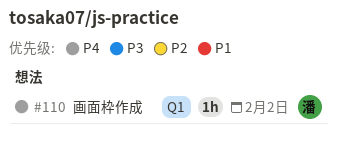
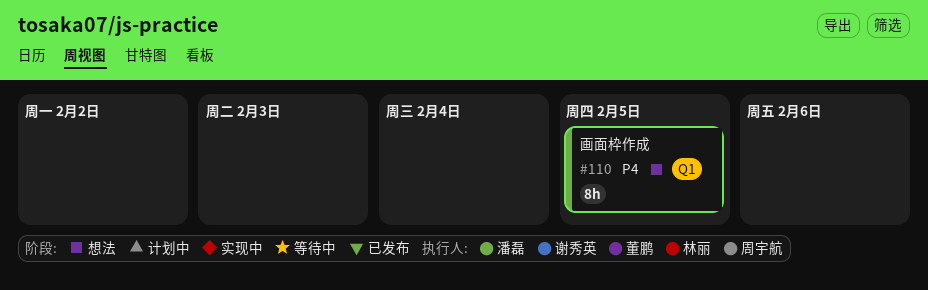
#110, estimate: 1h -> 8h
#110, due: Feb 2 -> Feb 5

